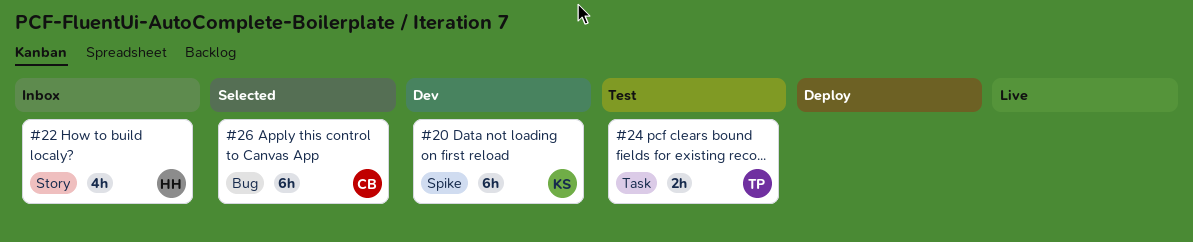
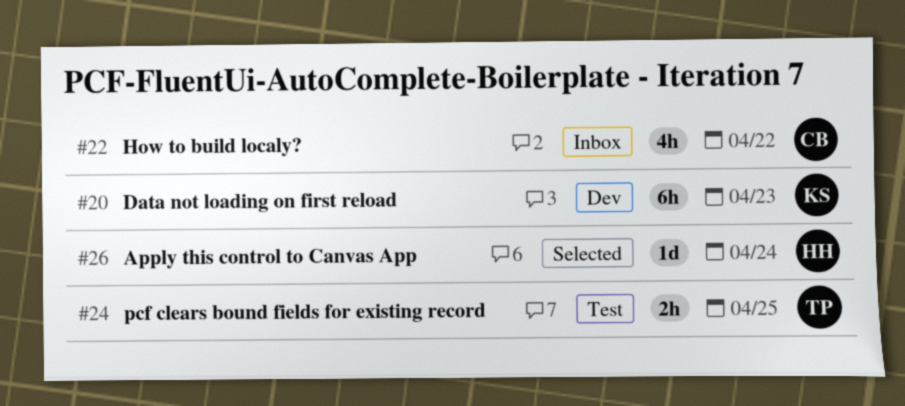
#22, owner: HH -> CB
#26, owner: CB -> HH
#26, estimate: 6h -> 1d

